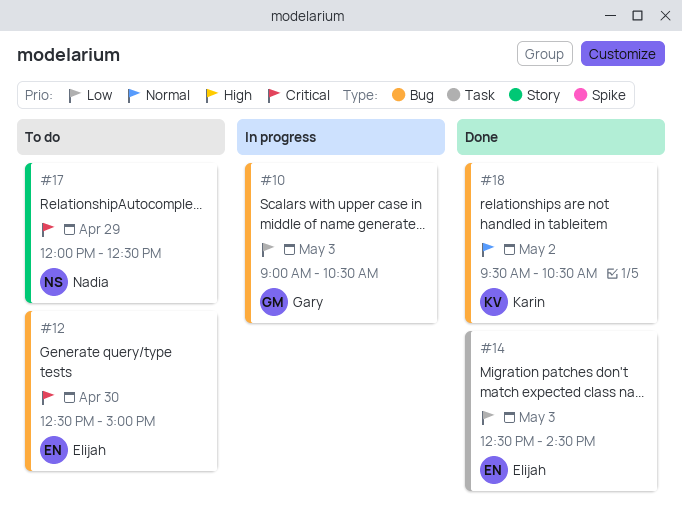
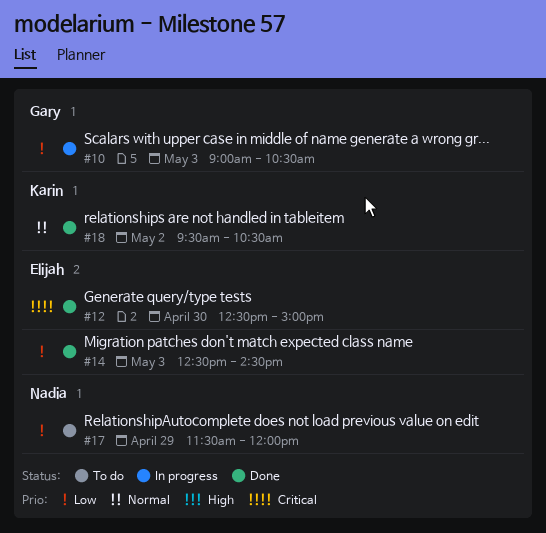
#12, status: To do -> Done
#17, priority: Critical -> Low
#17, begins: 12:00 -> 11:30
#17, ends: 12:30 -> 12:00

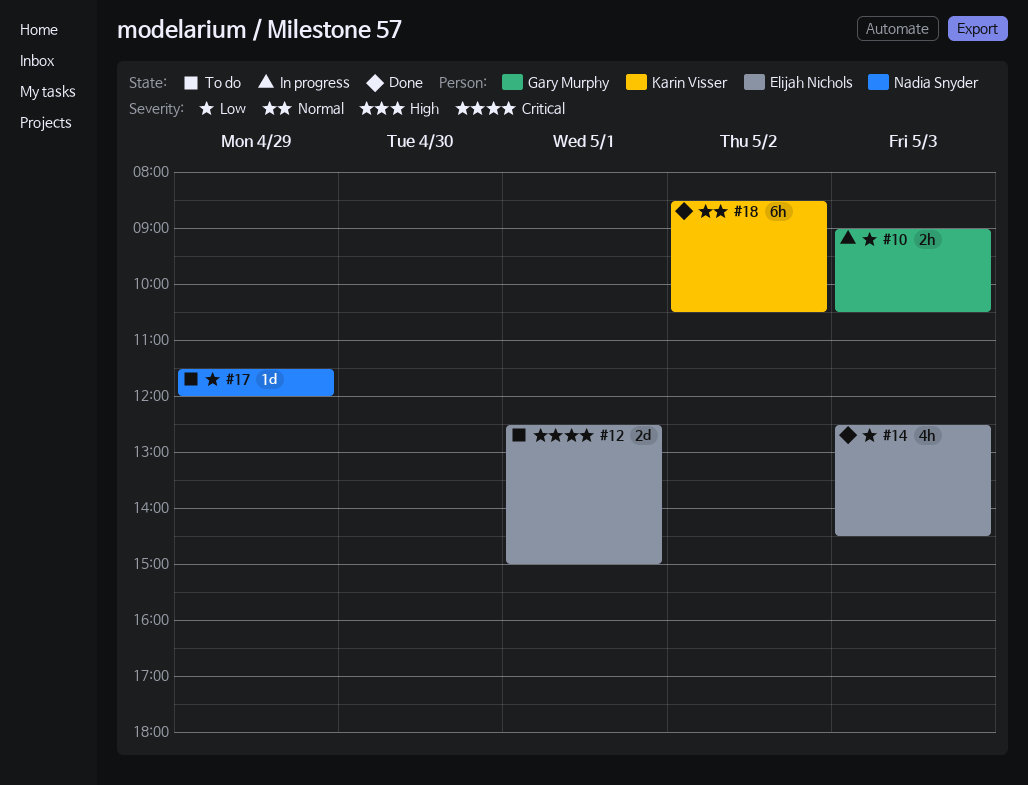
#12, status: Done -> To do
#12, day: Apr 30 -> May 1
#18, begins: 09:30 -> 08:30

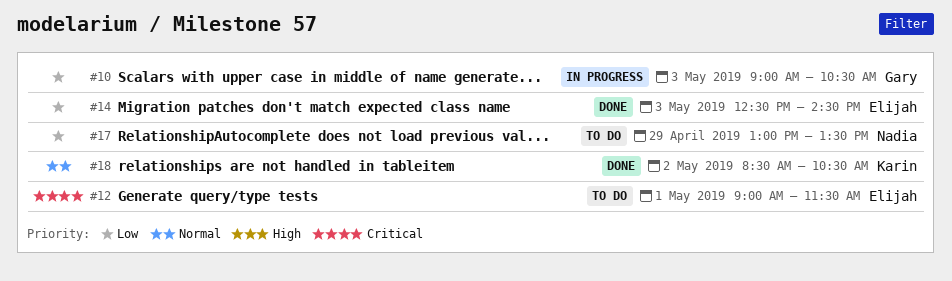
#12, begins: 12:30 -> 09:00
#12, ends: 15:00 -> 11:30
#17, begins: 11:30 -> 13:00
#17, ends: 12:00 -> 13:30

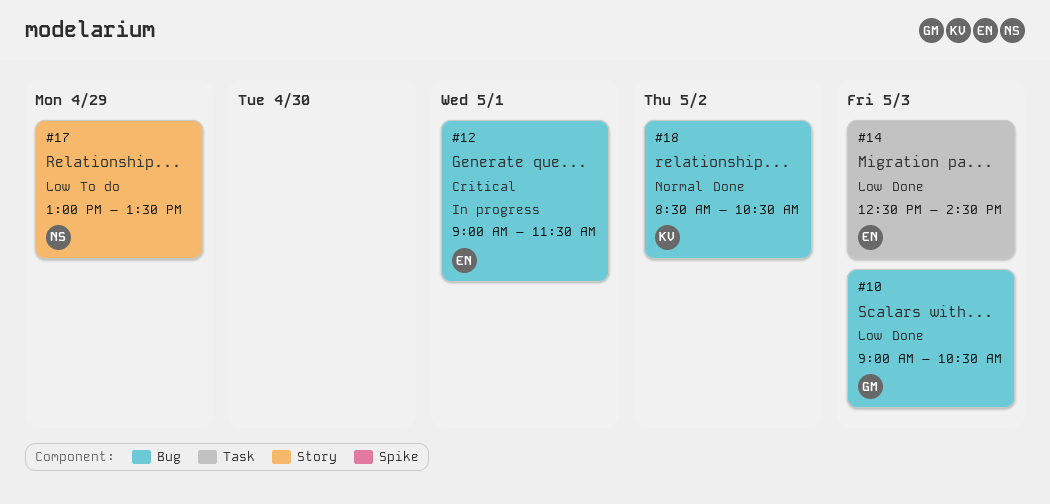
#10, status: In progress -> Done
#12, status: To do -> In progress

